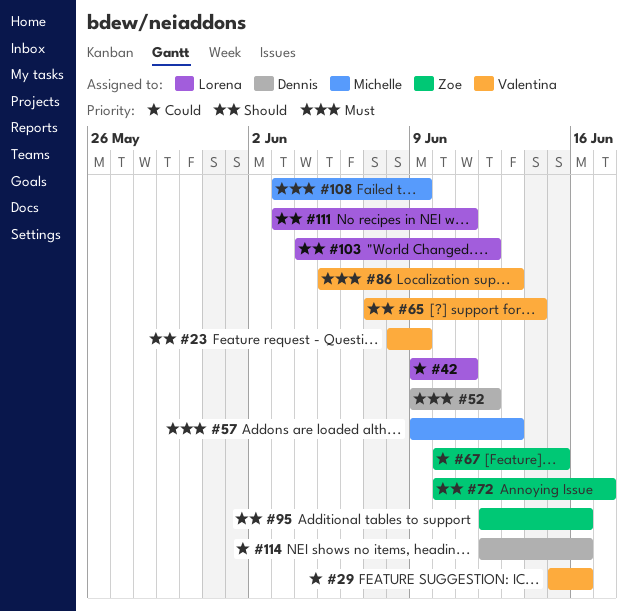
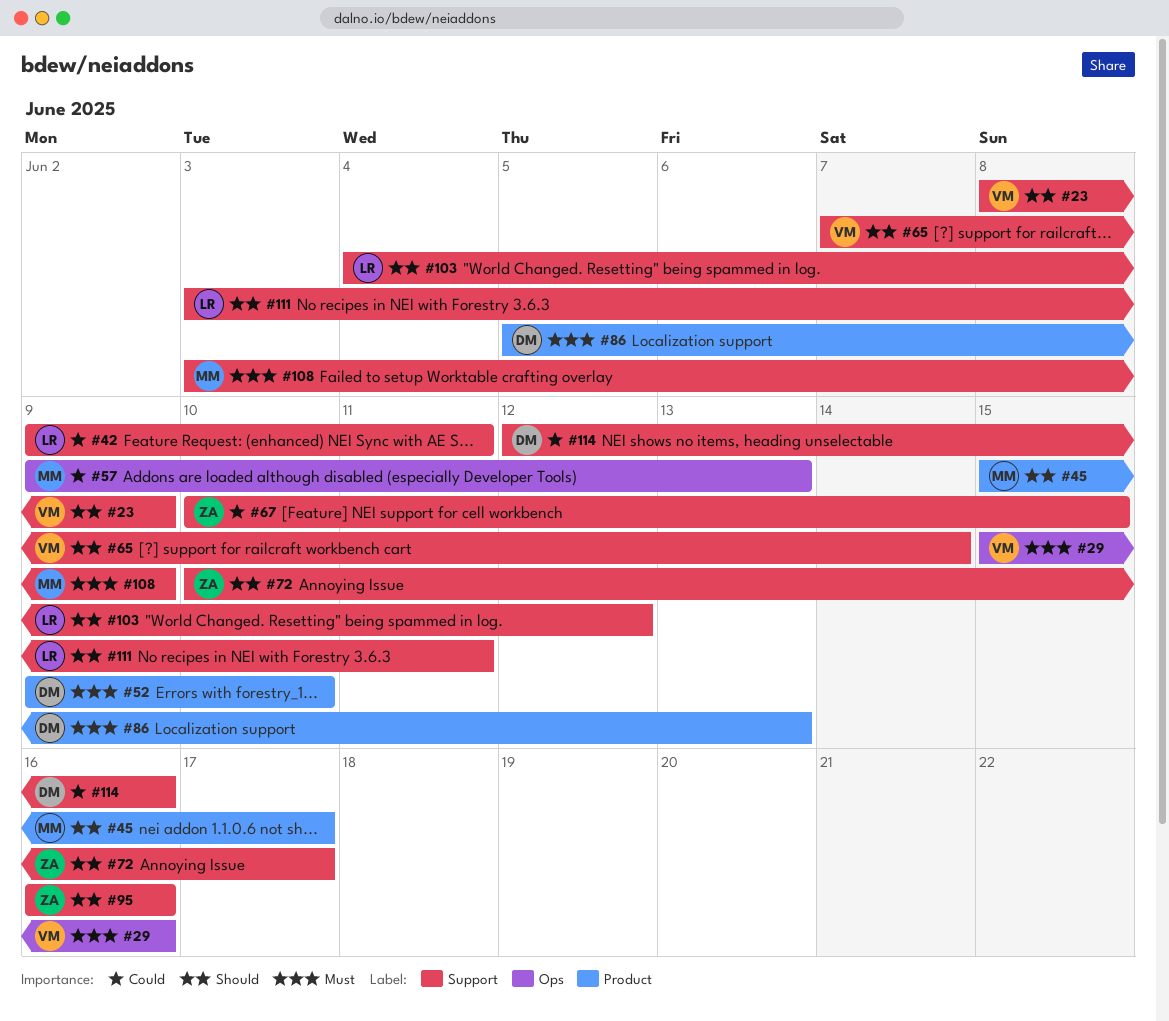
#29, priority: Could -> Must
#45: none -> present
#52, due: Jun 12 -> Jun 10
#57, priority: Must -> Could
#86, owner: Valentina -> Dennis
#95, start: Jun 12 -> Jun 16

